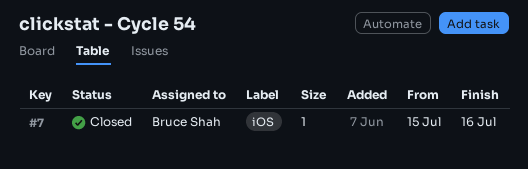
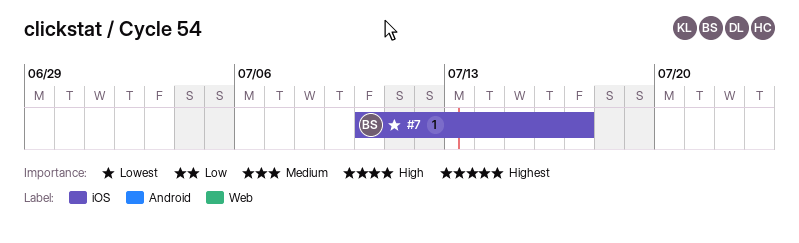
#7, start: Jul 15 -> Jul 10
#7, due: Jul 16 -> Jul 17

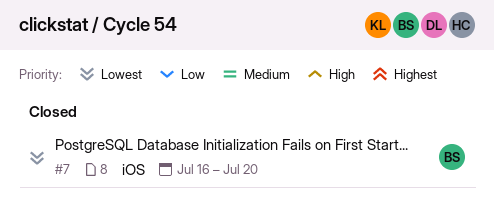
#7, start: Jul 10 -> Jul 16
#7, due: Jul 17 -> Jul 20

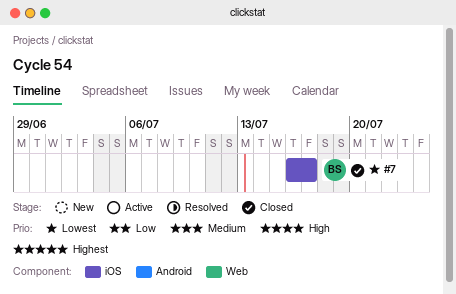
#7, due: Jul 20 -> Jul 17

